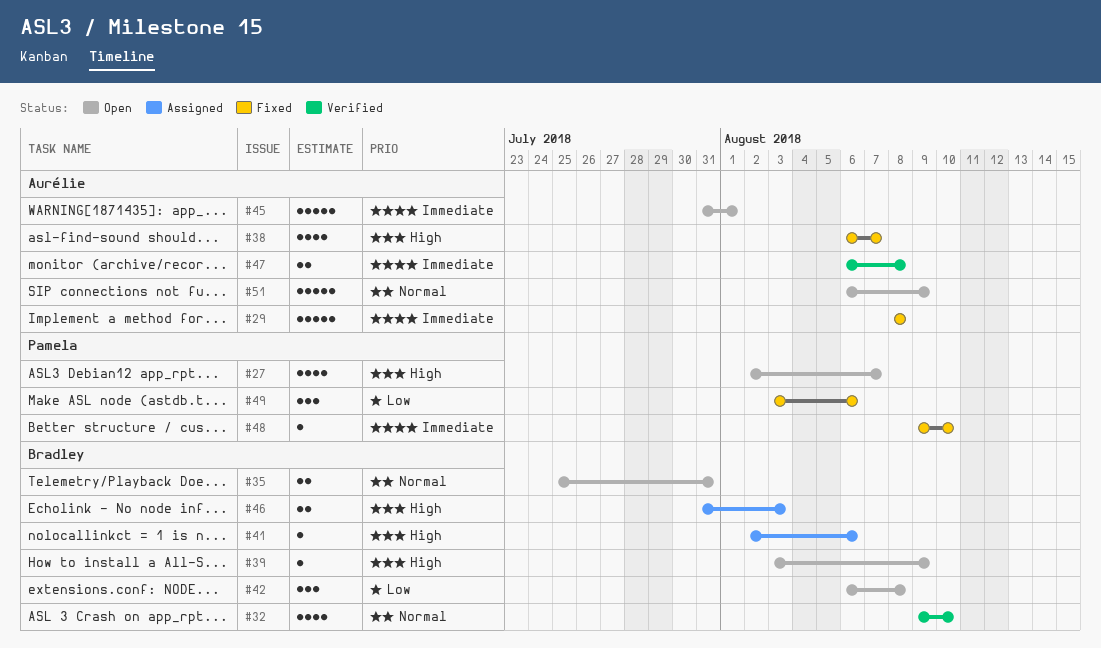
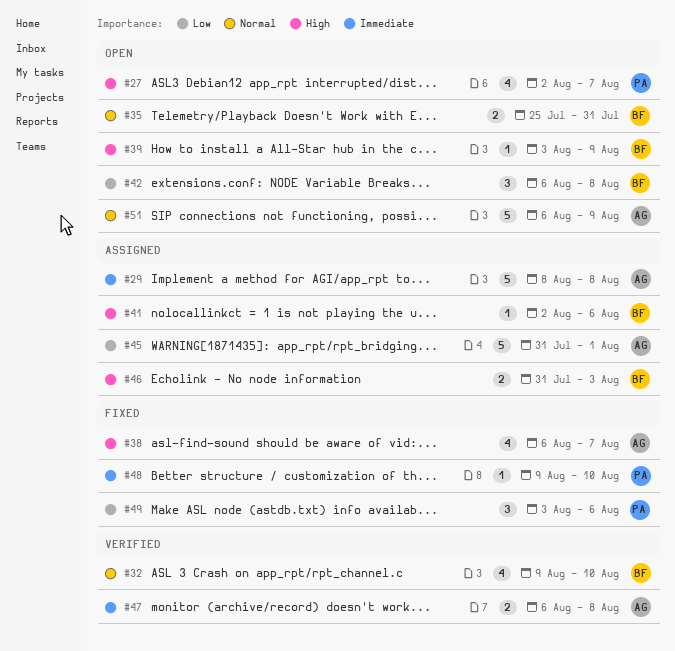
#29, status: Fixed -> Assigned
#45, status: Open -> Assigned
#45, priority: Immediate -> Low

